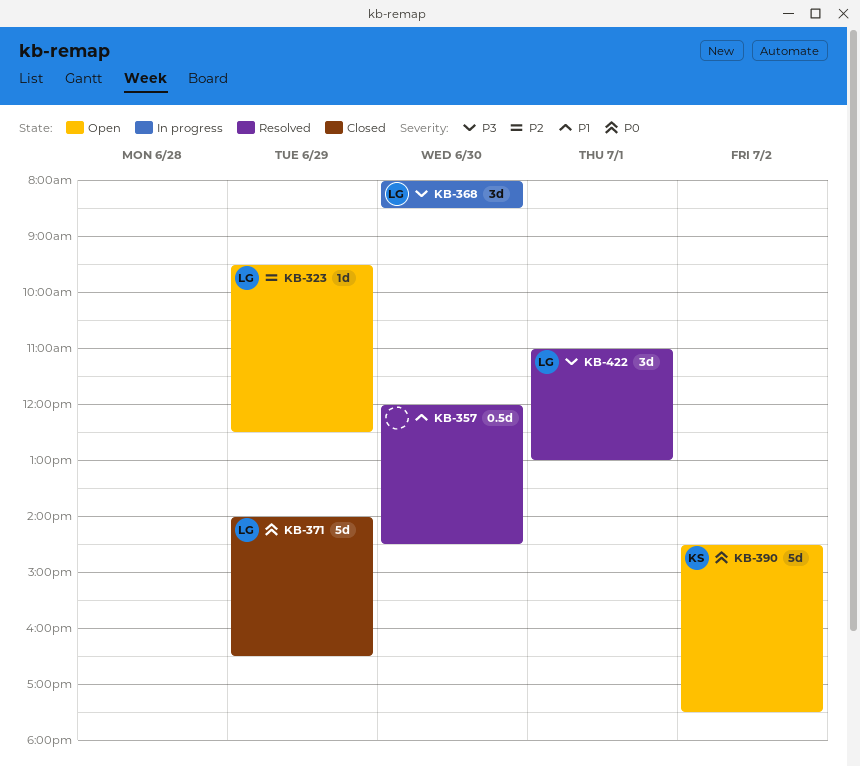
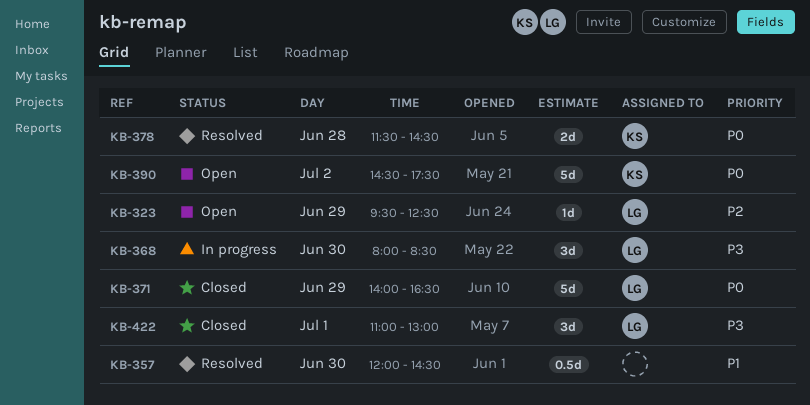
KB-378: none -> present
KB-422, status: Resolved -> Closed

